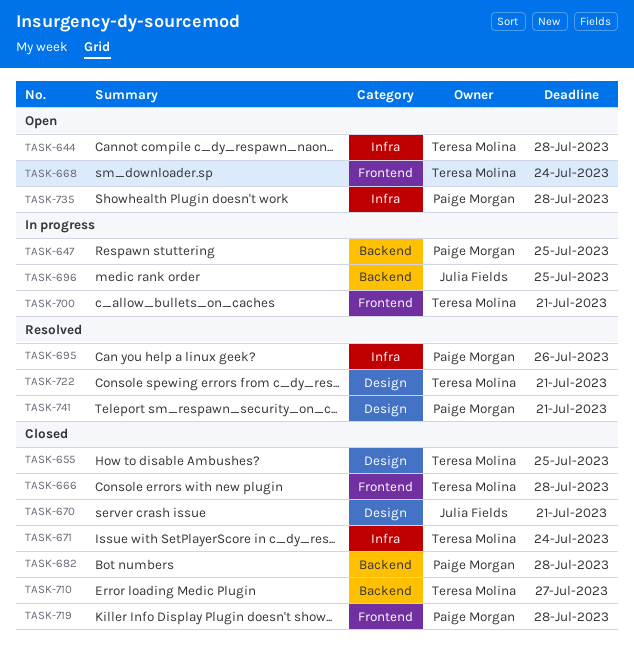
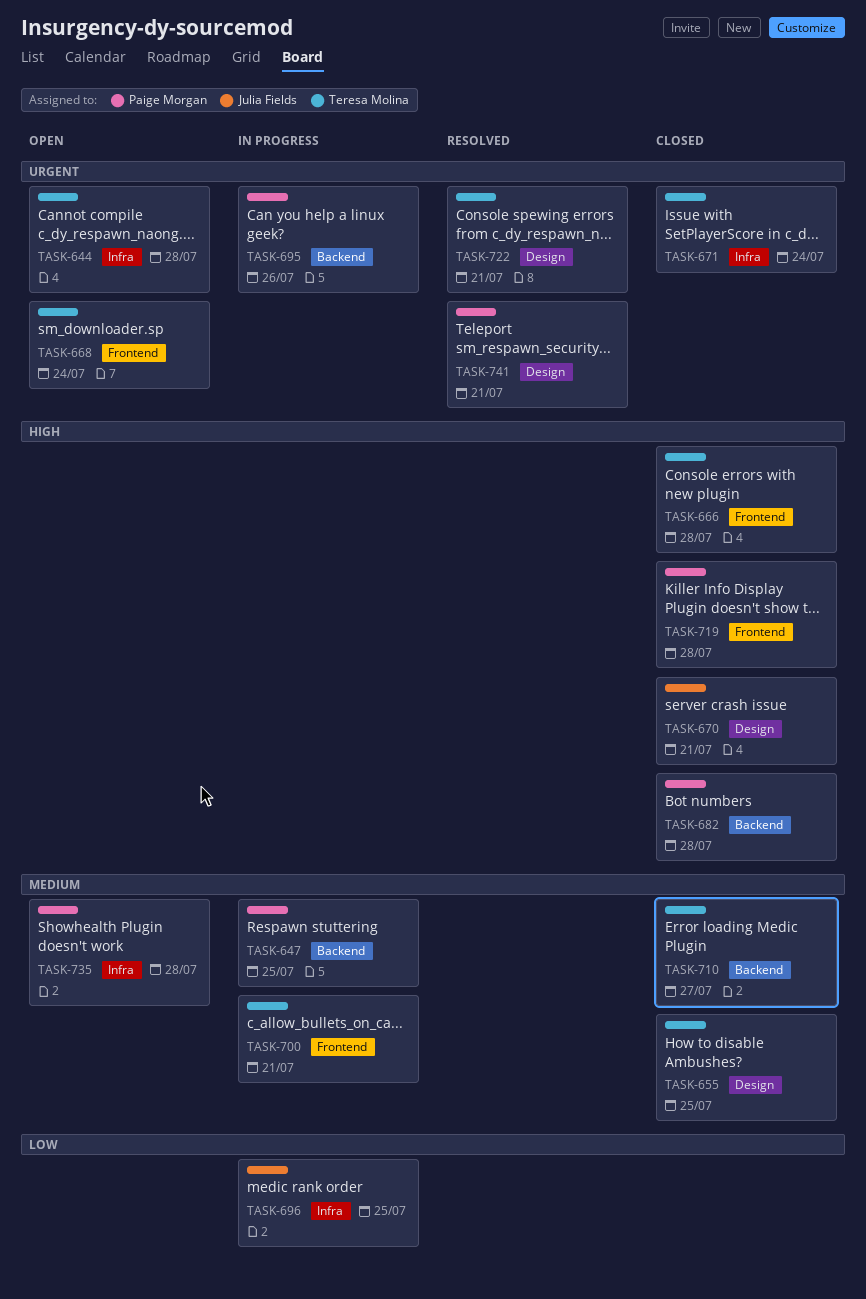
TASK-695, status: Resolved -> In progress
TASK-695, label: Infra -> Backend
TASK-696, label: Backend -> Infra

